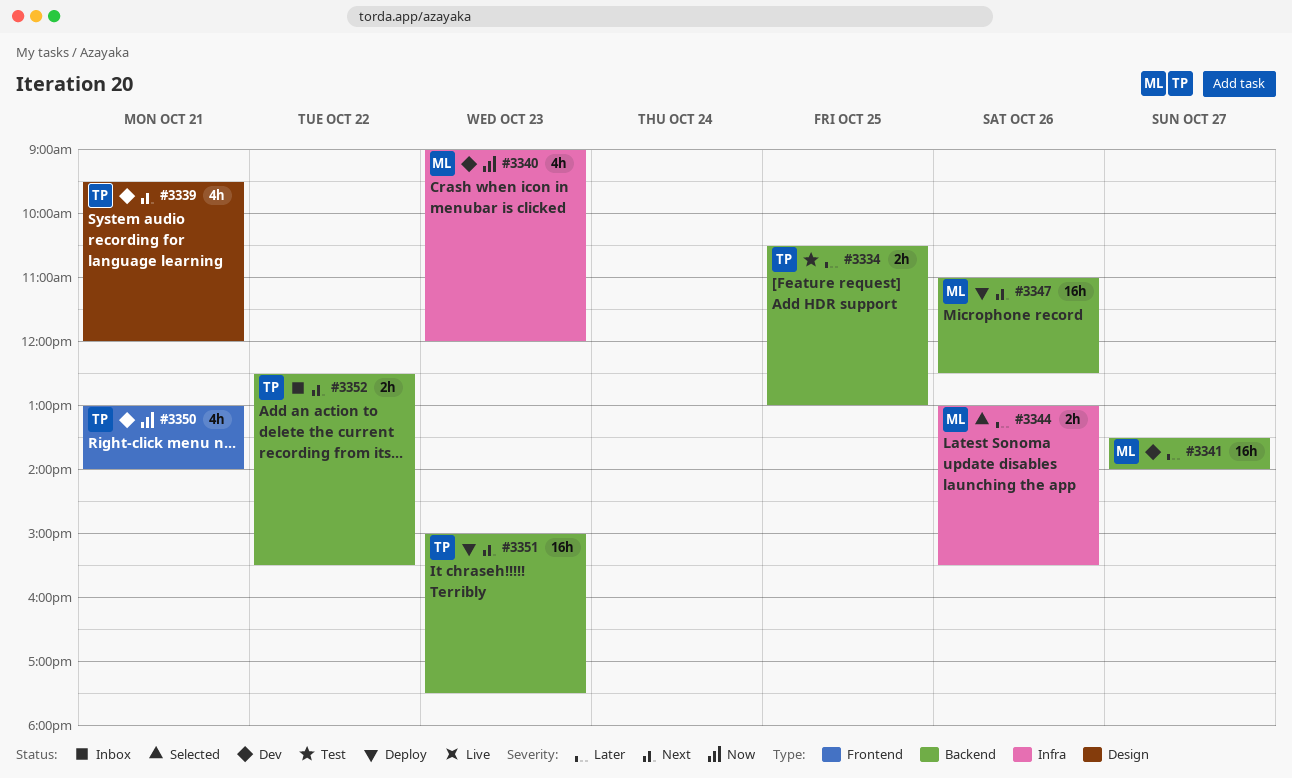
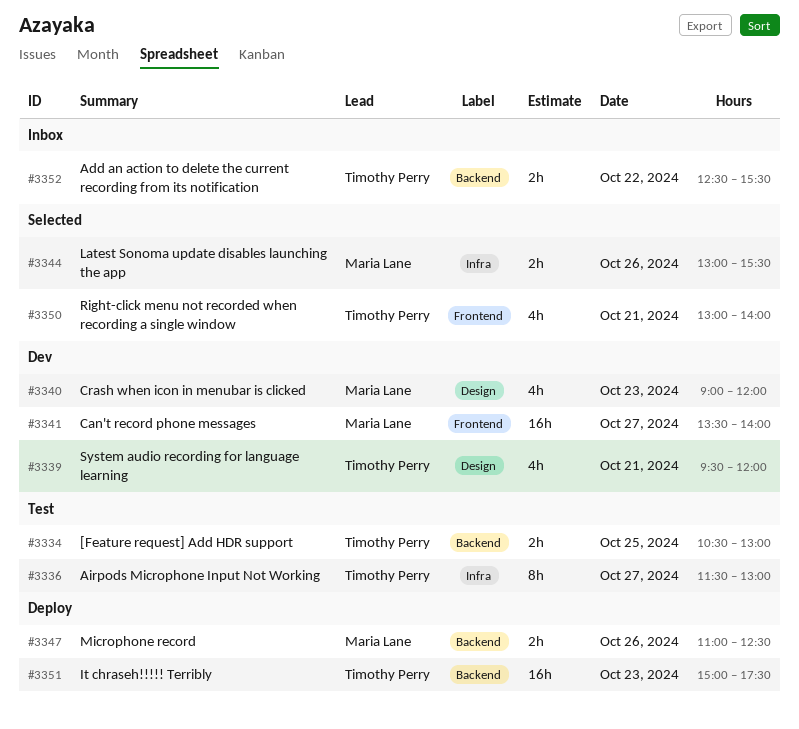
#3336: none -> present
#3340, label: Infra -> Design
#3341, label: Backend -> Frontend
#3347, estimate: 16h -> 2h
#3350, status: Dev -> Selected

